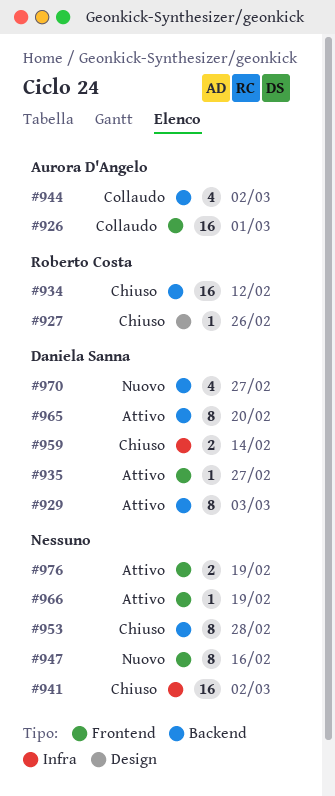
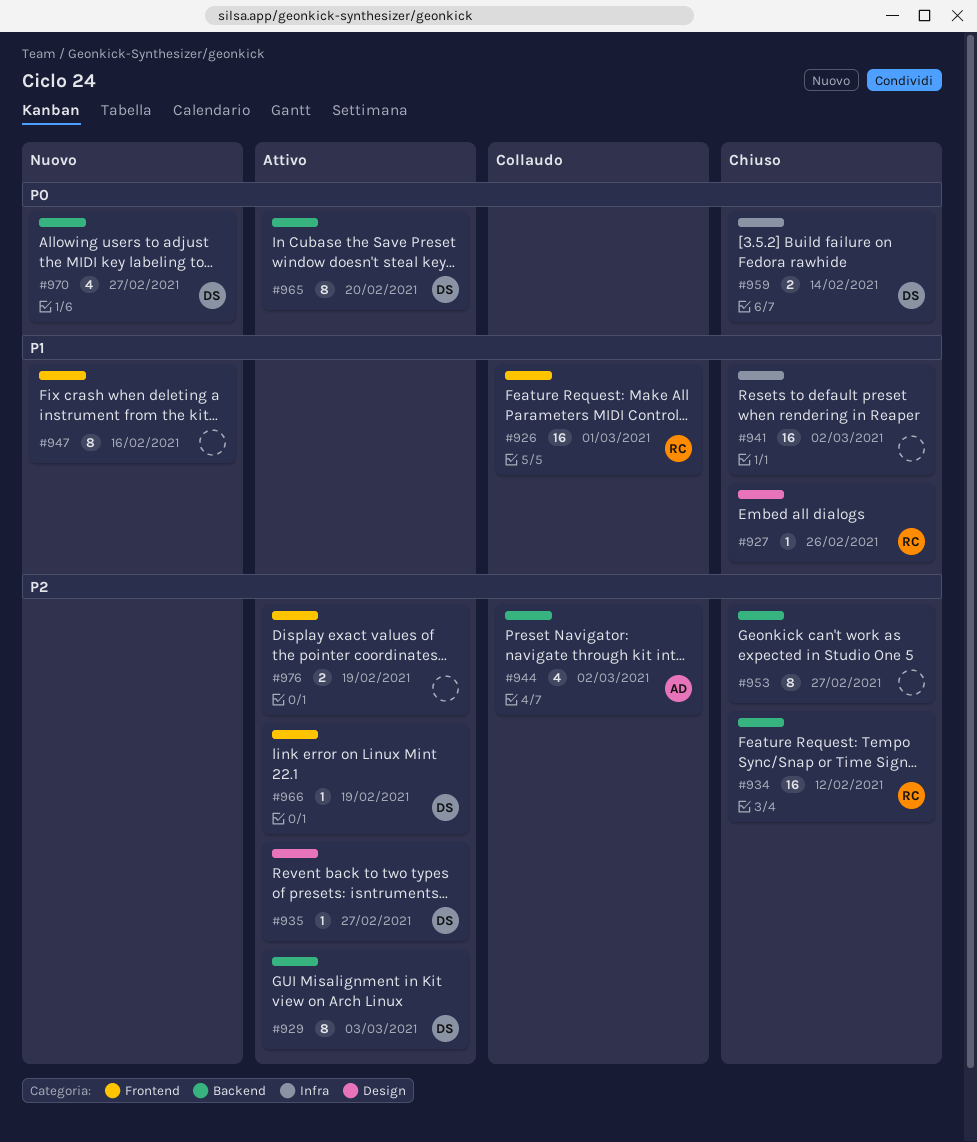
#926, owner: Aurora D'Angelo -> Roberto Costa
#935, label: Frontend -> Design
#953, due: Feb 28 -> Feb 27
#966, owner: none -> Daniela Sanna

